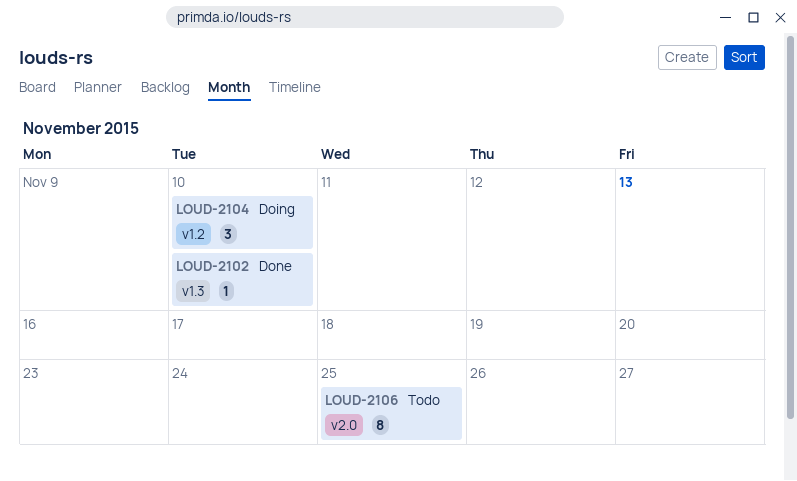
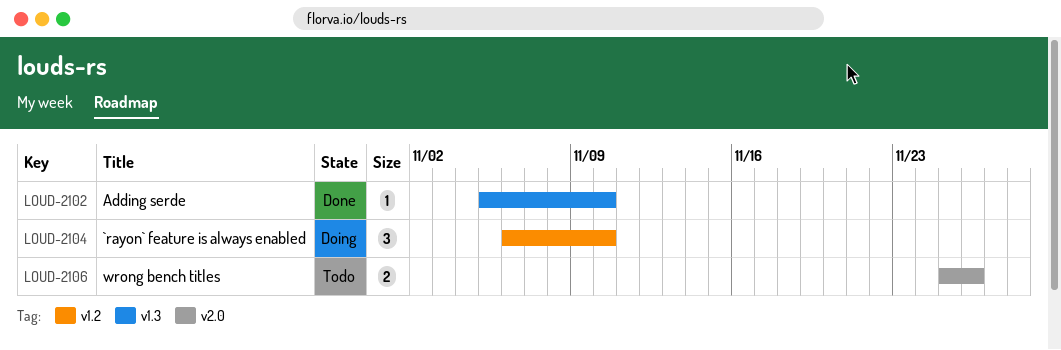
LOUD-2106, estimate: 8 -> 2
LOUD-2106, due: Nov 25 -> Nov 26

